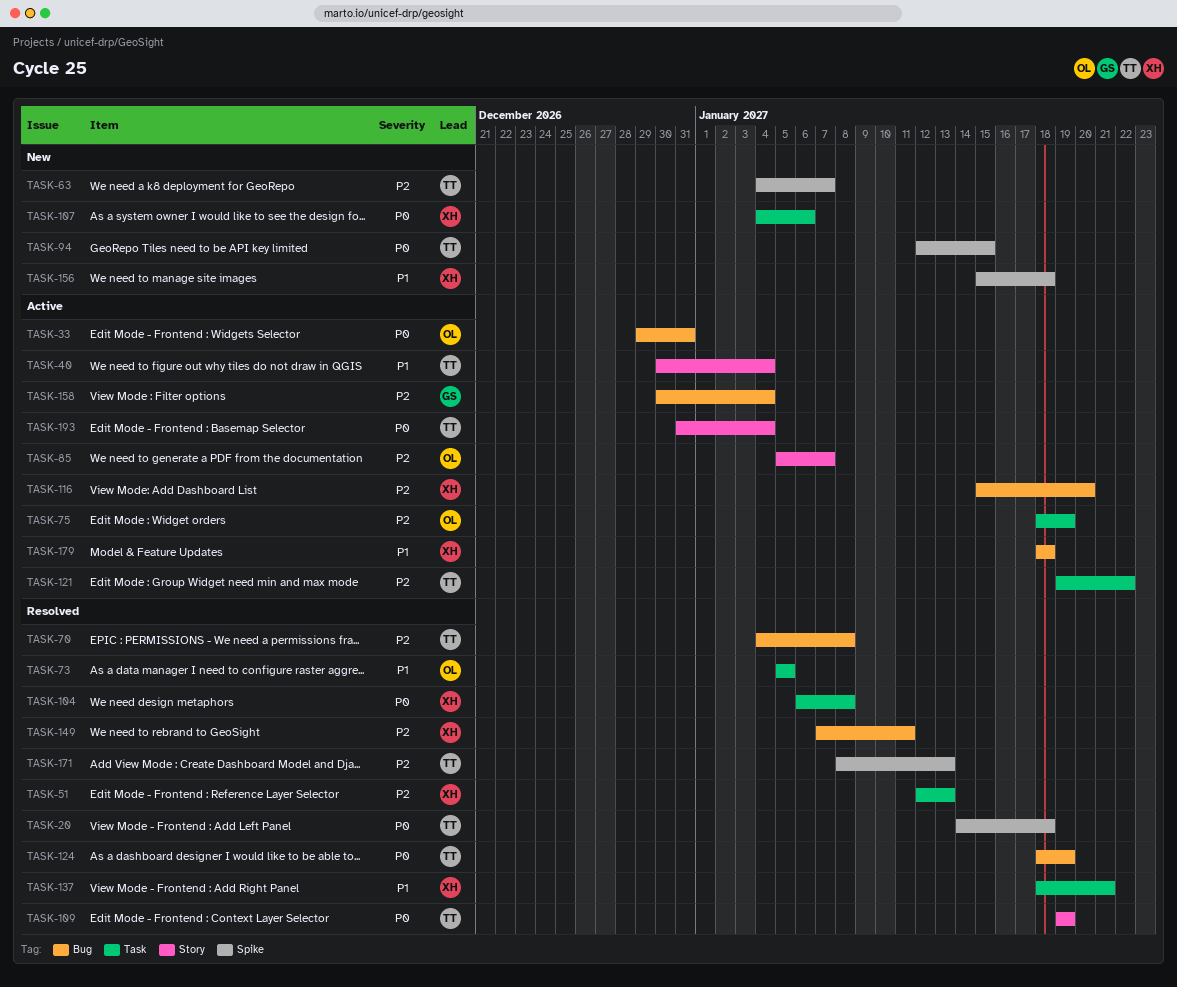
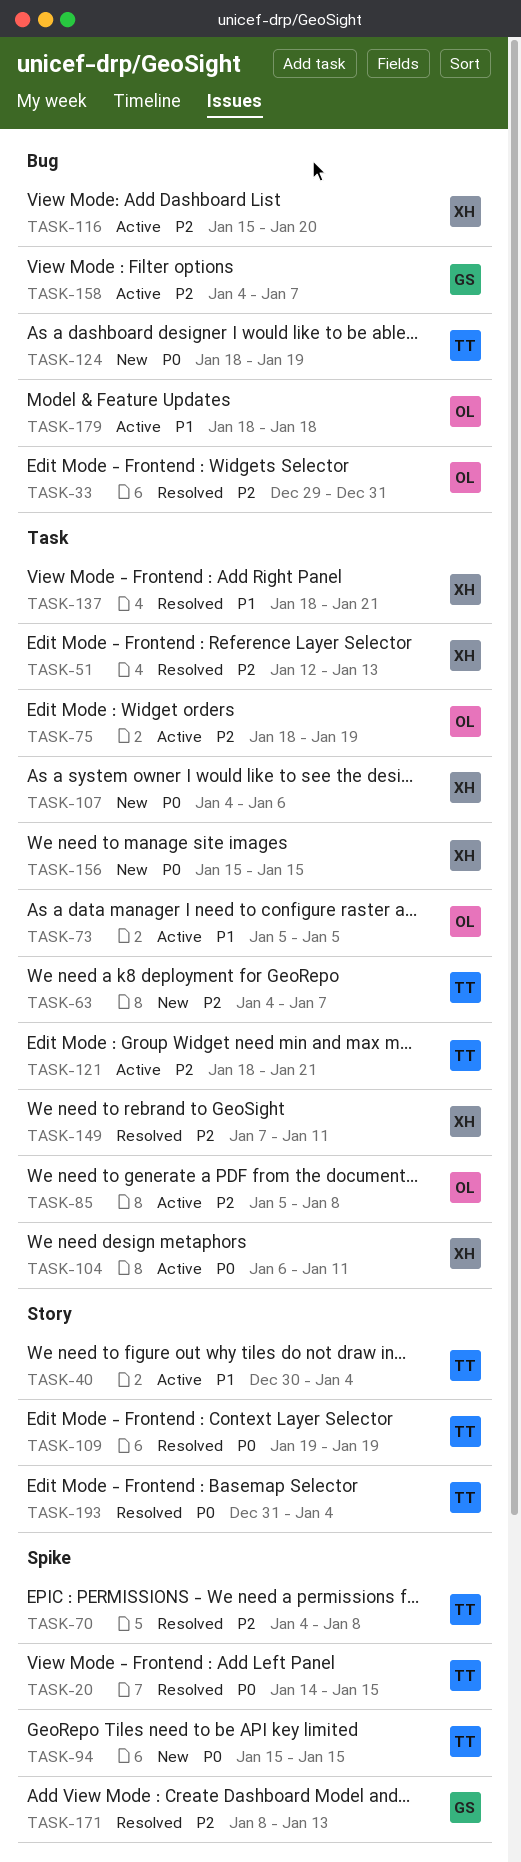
TASK-20, due: Jan 18 -> Jan 15
TASK-33, status: Active -> Resolved
TASK-33, priority: P0 -> P2
TASK-63, label: Spike -> Task
TASK-70, label: Bug -> Spike
TASK-73, status: Resolved -> Active
TASK-85, label: Story -> Task
TASK-85, due: Jan 7 -> Jan 8
TASK-94, start: Jan 12 -> Jan 15
TASK-104, status: Resolved -> Active
TASK-104, due: Jan 8 -> Jan 11
TASK-121, start: Jan 19 -> Jan 18
TASK-121, due: Jan 22 -> Jan 21
TASK-124, status: Resolved -> New
TASK-149, label: Bug -> Task
TASK-156, priority: P1 -> P0
TASK-156, label: Spike -> Task
TASK-156, due: Jan 18 -> Jan 15
TASK-158, start: Dec 30 -> Jan 4
TASK-158, due: Jan 4 -> Jan 7
TASK-171, owner: TT -> GS
TASK-179, owner: XH -> OL
TASK-193, status: Active -> Resolved

